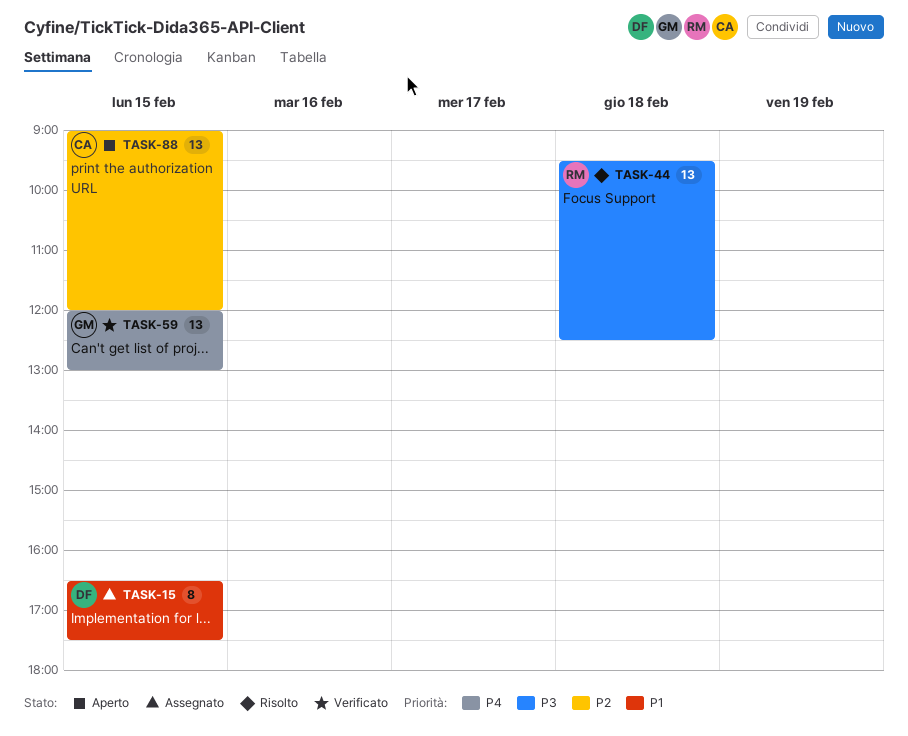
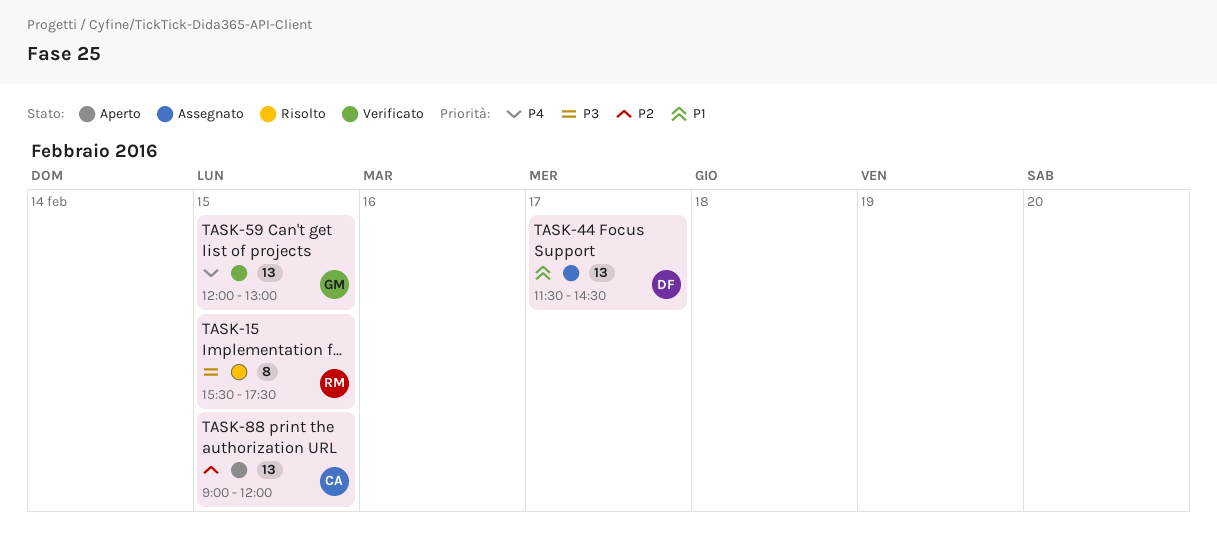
TASK-15, status: Assegnato -> Risolto
TASK-15, owner: DF -> RM
TASK-15, priority: P1 -> P3
TASK-15, begins: 16:30 -> 15:30
TASK-44, status: Risolto -> Assegnato
TASK-44, owner: RM -> DF
TASK-44, priority: P3 -> P1
TASK-44, day: Feb 18 -> Feb 17
TASK-44, begins: 09:30 -> 11:30
TASK-44, ends: 12:30 -> 14:30

